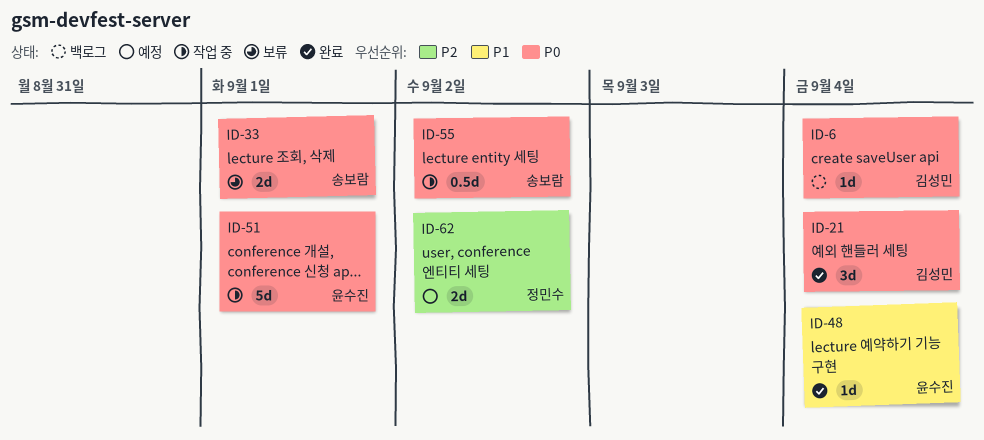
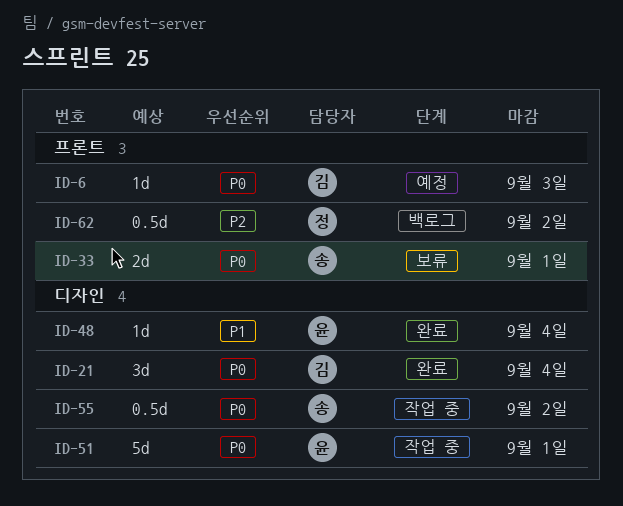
ID-6, status: 백로그 -> 예정
ID-6, due: Sep 4 -> Sep 3
ID-62, status: 예정 -> 백로그
ID-62, estimate: 2d -> 0.5d

